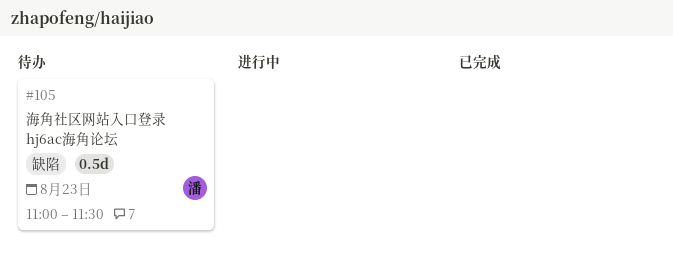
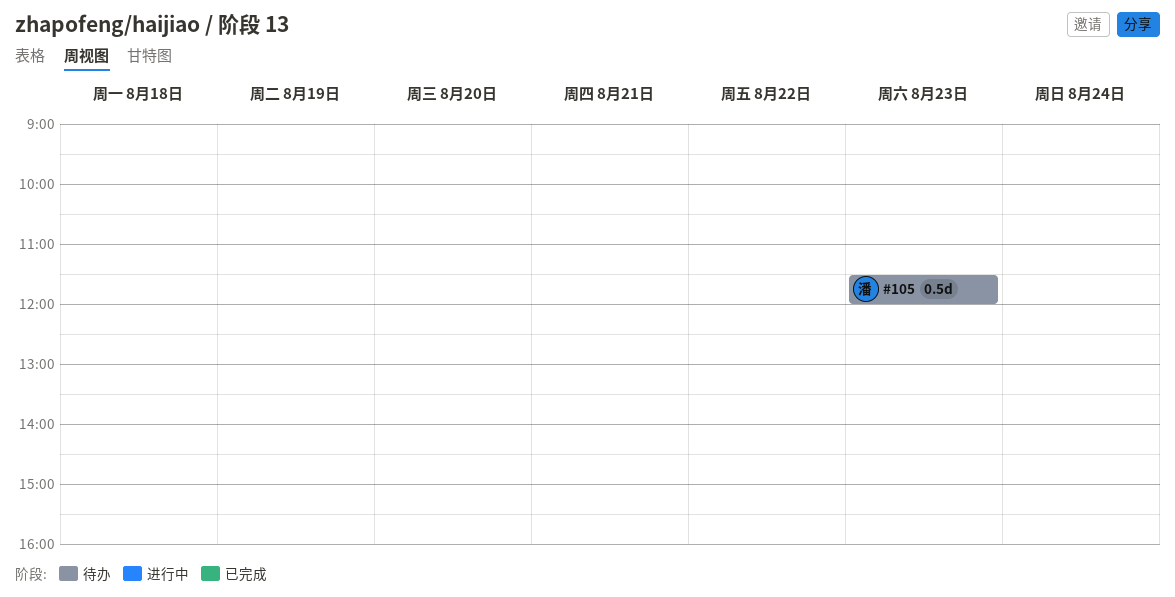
#105, begins: 11:00 -> 11:30
#105, ends: 11:30 -> 12:00

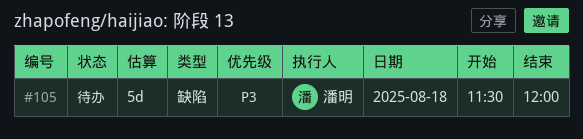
#105, estimate: 0.5d -> 5d
#105, day: Aug 23 -> Aug 18

